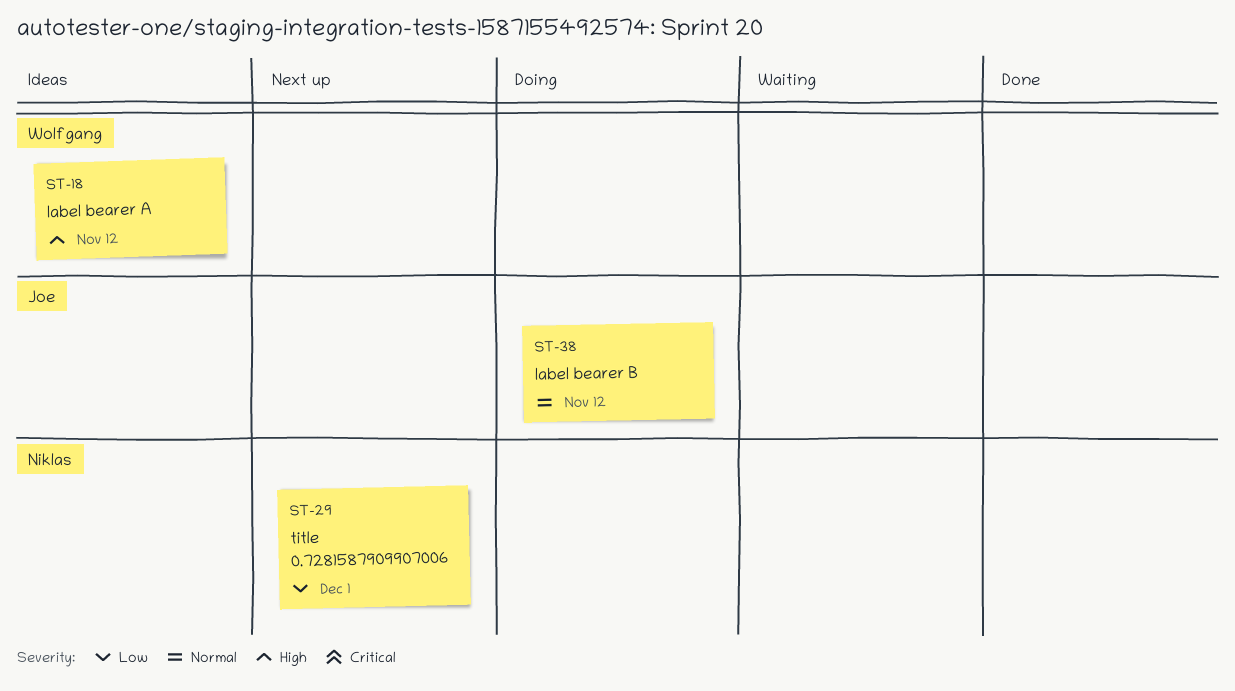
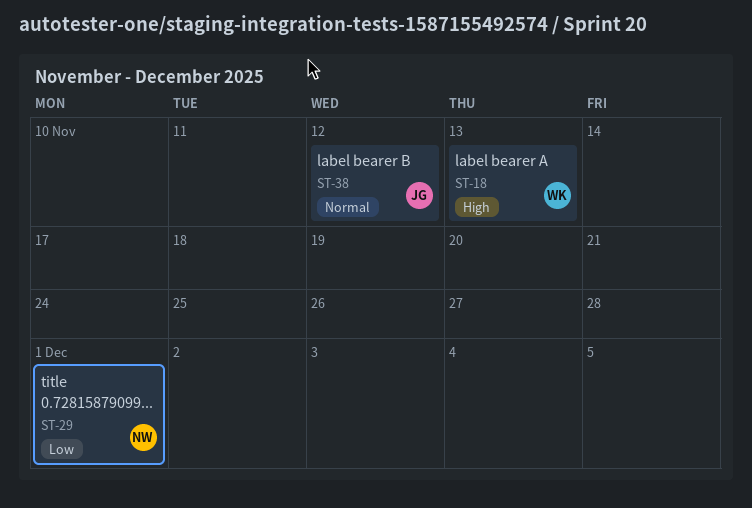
ST-18, due: Nov 12 -> Nov 13

